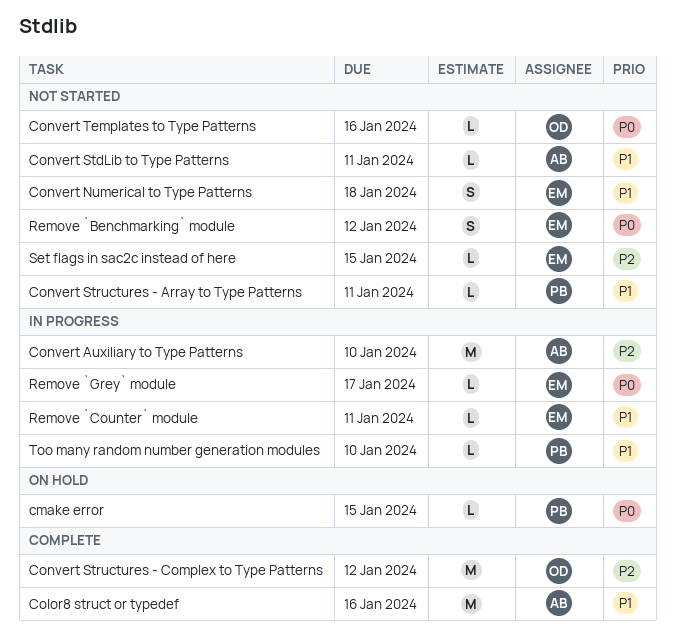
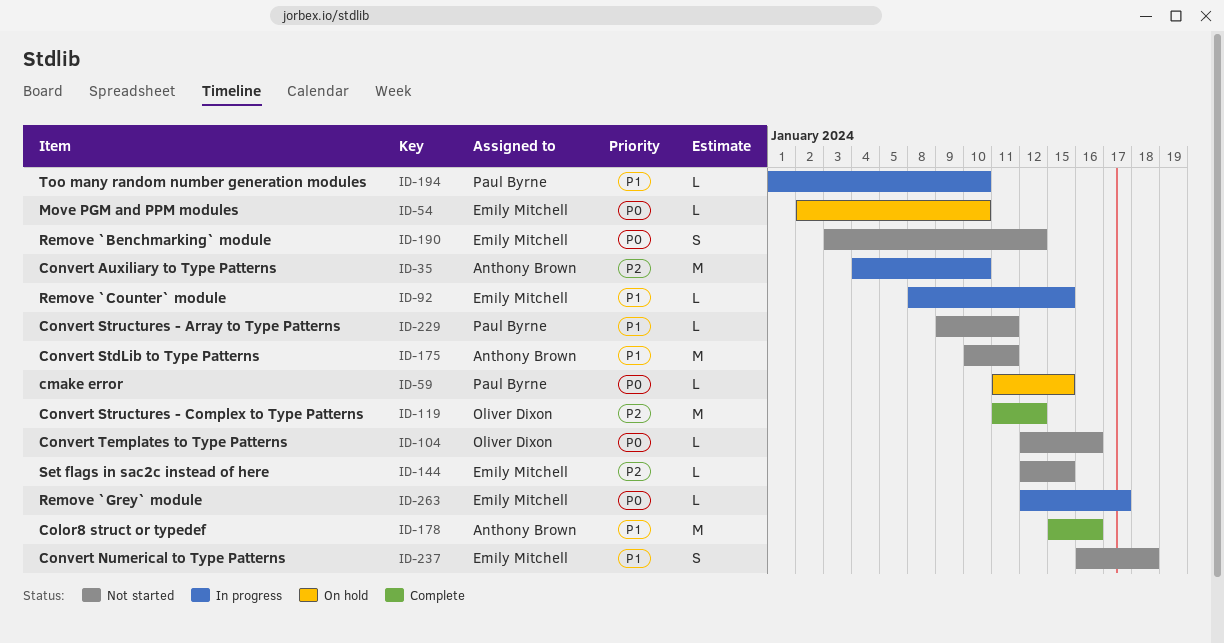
Convert StdLib to Type Patterns, estimate: L -> M
Move PGM and PPM modules: none -> present
Remove `Counter` module, due: Jan 11 -> Jan 15

